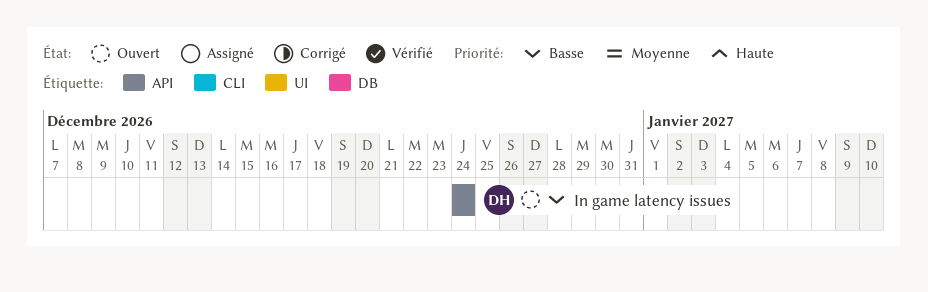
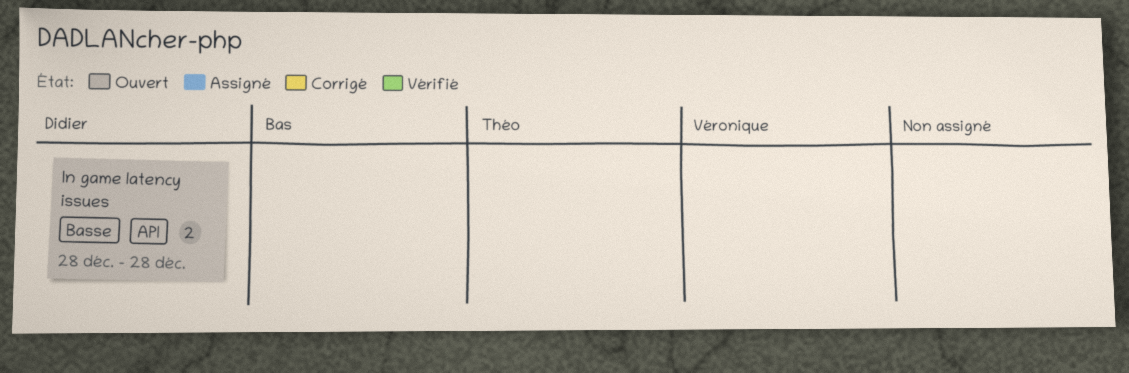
In game latency issues, start: Dec 24 -> Dec 28
In game latency issues, due: Dec 24 -> Dec 28

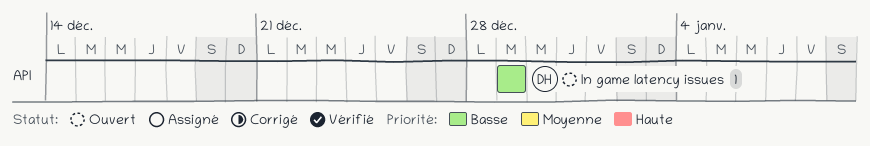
In game latency issues, estimate: 2 -> 1
In game latency issues, start: Dec 28 -> Dec 29
In game latency issues, due: Dec 28 -> Dec 29

